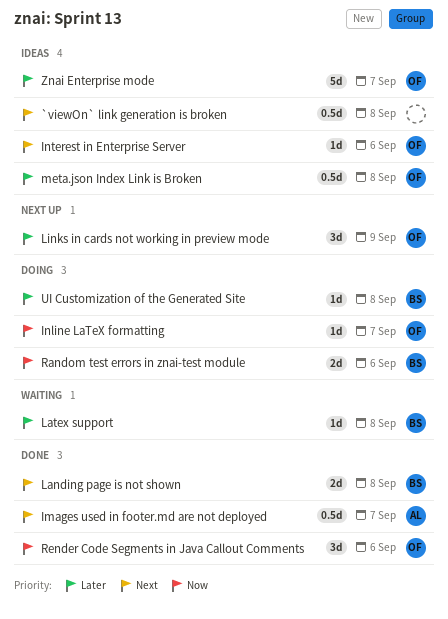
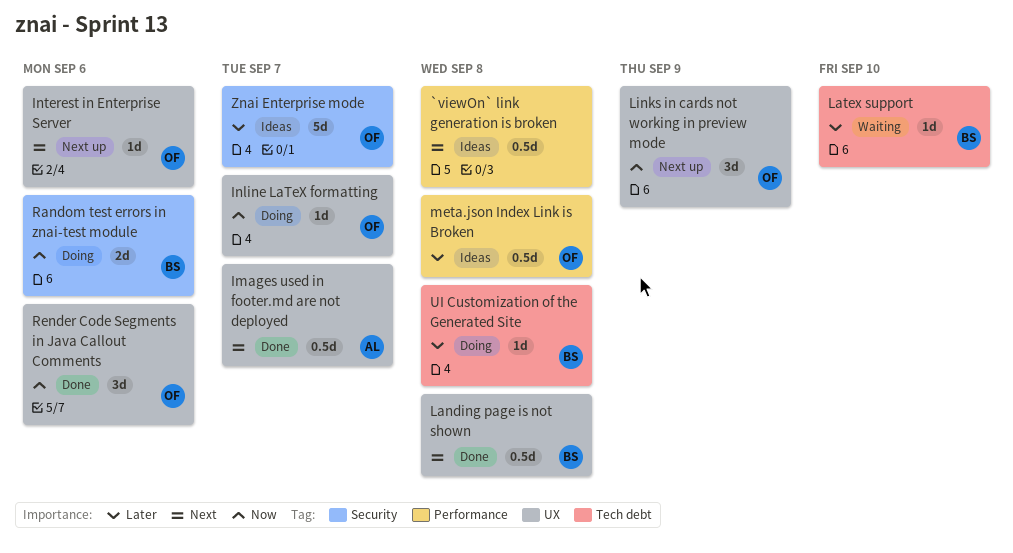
Interest in Enterprise Server, status: Ideas -> Next up
Landing page is not shown, estimate: 2d -> 0.5d
Latex support, due: Sep 8 -> Sep 10
Links in cards not working in preview mode, priority: Later -> Now

